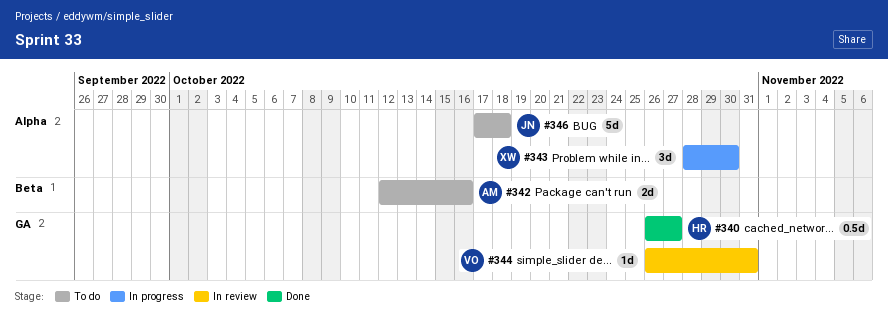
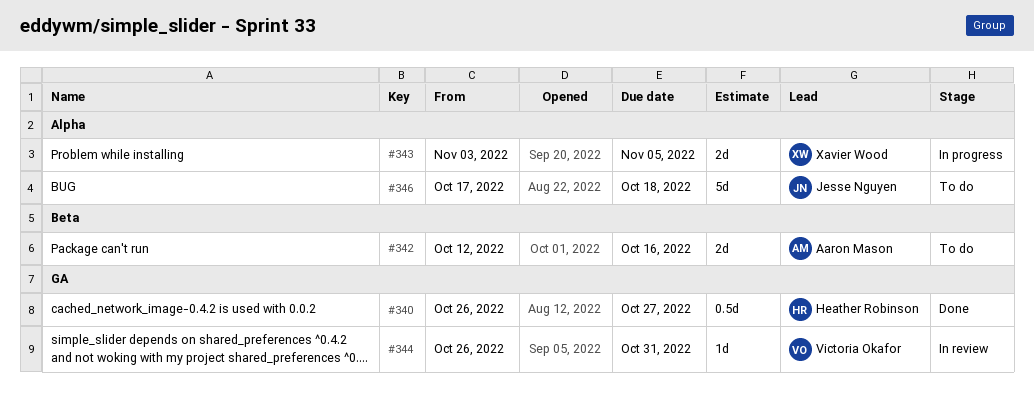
#343, estimate: 3d -> 2d
#343, start: Oct 28 -> Nov 3
#343, due: Oct 30 -> Nov 5

